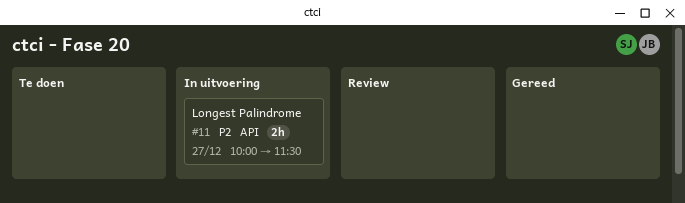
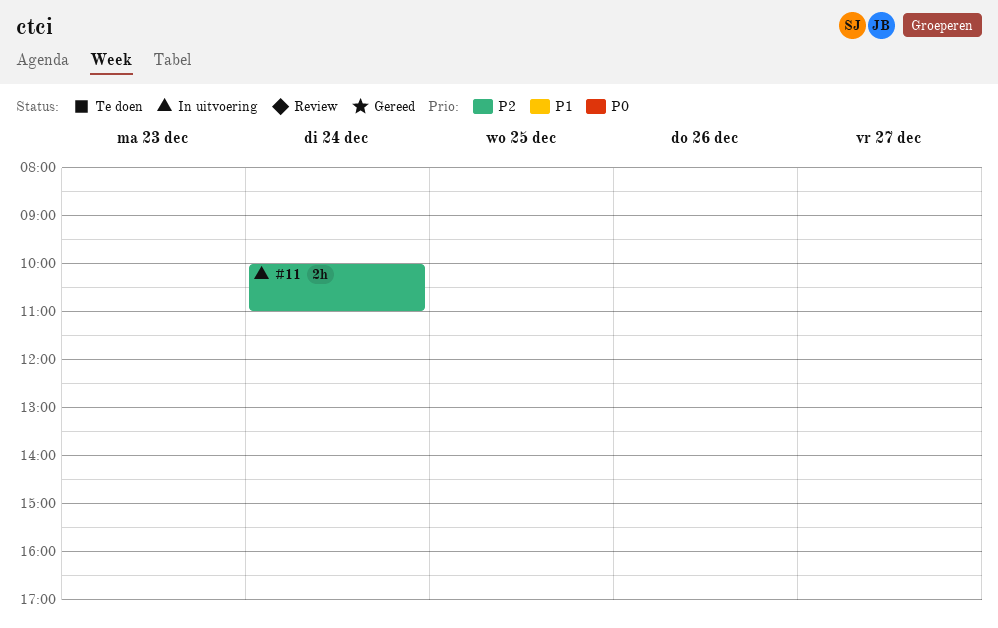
#11, day: Dec 27 -> Dec 24
#11, ends: 11:30 -> 11:00

